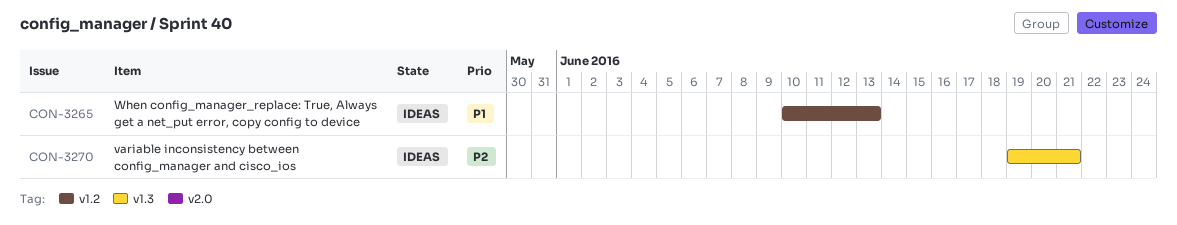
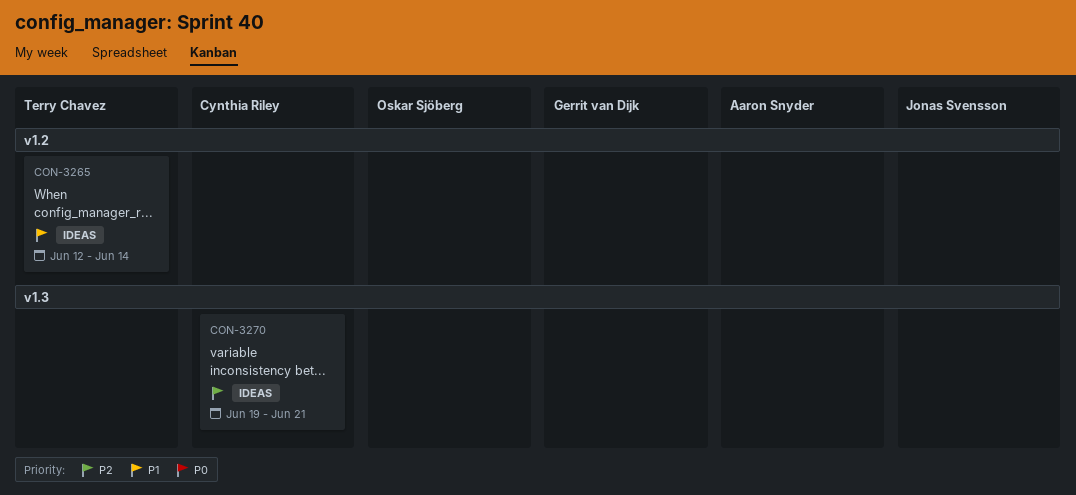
CON-3265, start: Jun 10 -> Jun 12
CON-3265, due: Jun 13 -> Jun 14

